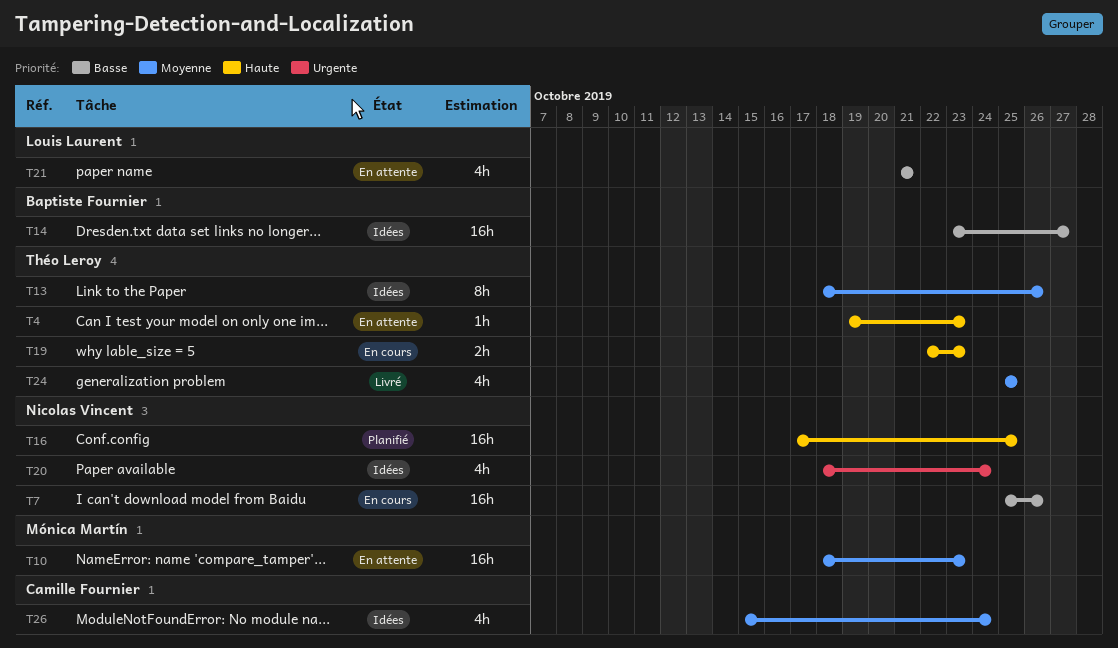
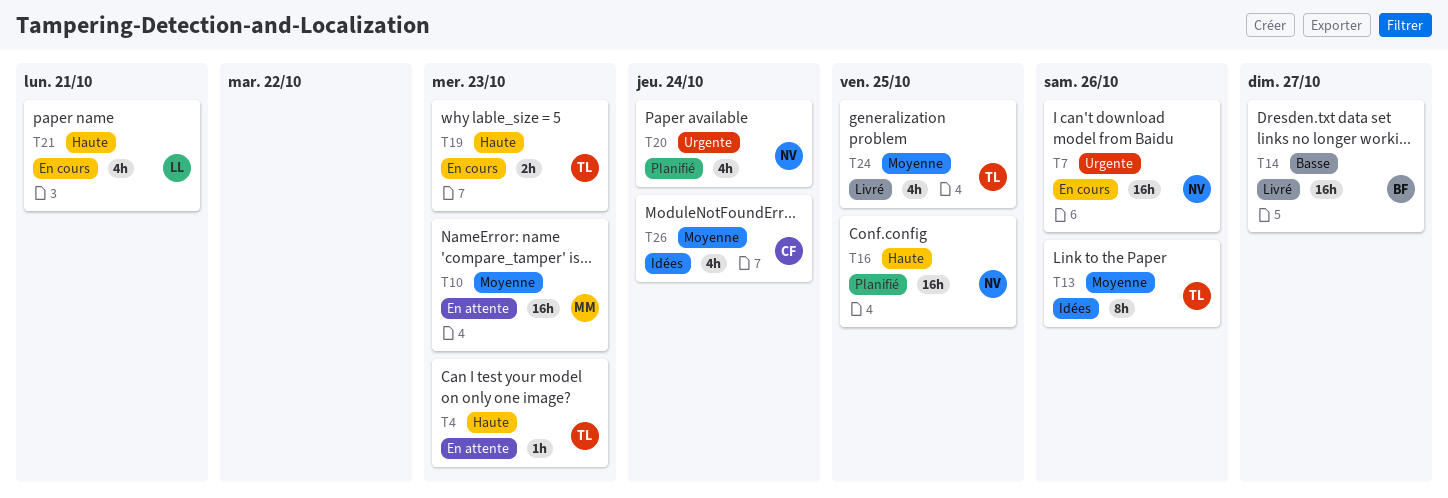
T7, priority: Basse -> Urgente
T14, status: Idées -> Livré
T20, status: Idées -> Planifié
T21, status: En attente -> En cours
T21, priority: Basse -> Haute

